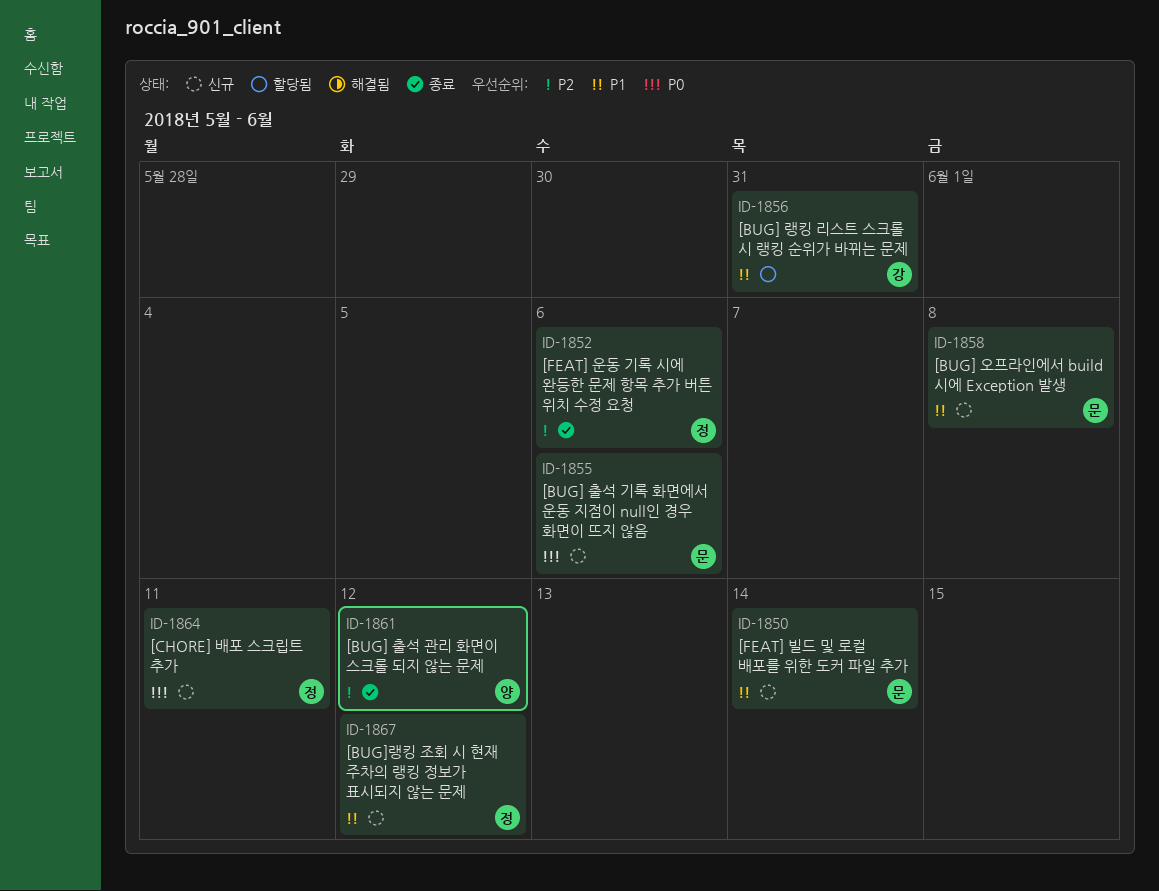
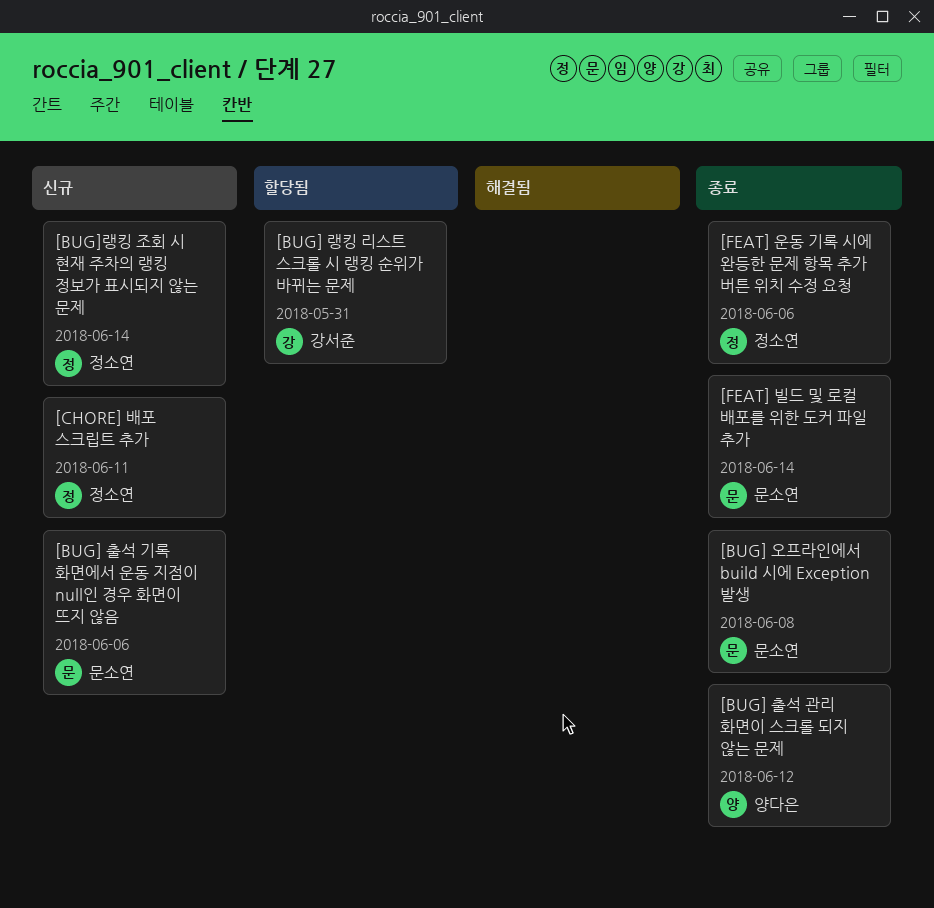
[BUG] 오프라인에서 build 시에 Exception 발생, status: 신규 -> 종료
[BUG]랭킹 조회 시 현재 주차의 랭킹 정보가 표시되지 않는 문제, due: Jun 12 -> Jun 14
[FEAT] 빌드 및 로컬 배포를 위한 도커 파일 추가, status: 신규 -> 종료

